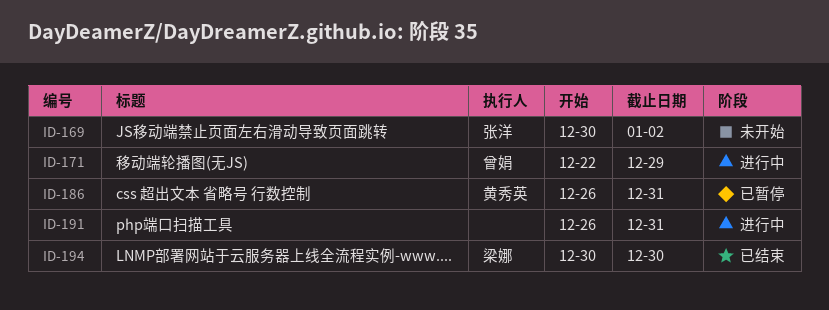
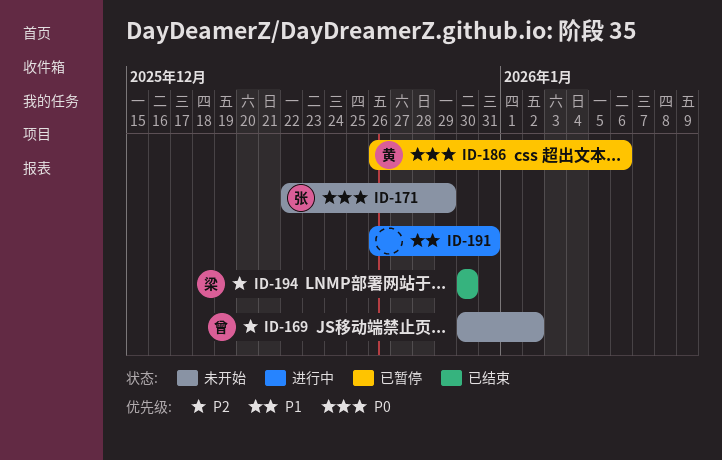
ID-169, owner: 张洋 -> 曾娟
ID-171, status: 进行中 -> 未开始
ID-171, owner: 曾娟 -> 张洋
ID-186, due: Dec 31 -> Jan 6

